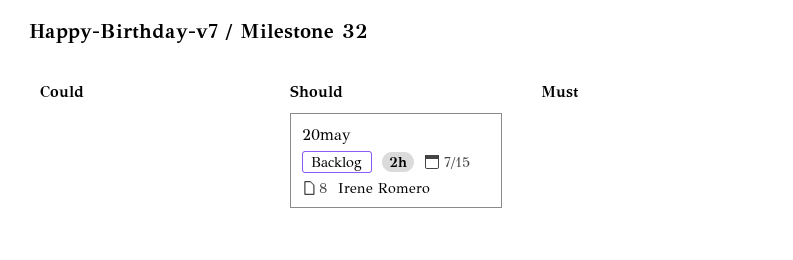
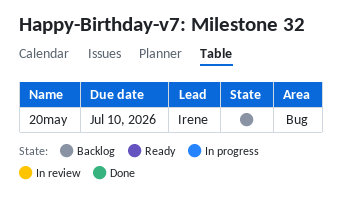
20may, due: Jul 15 -> Jul 10

